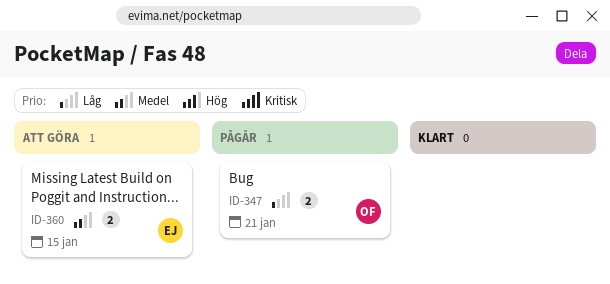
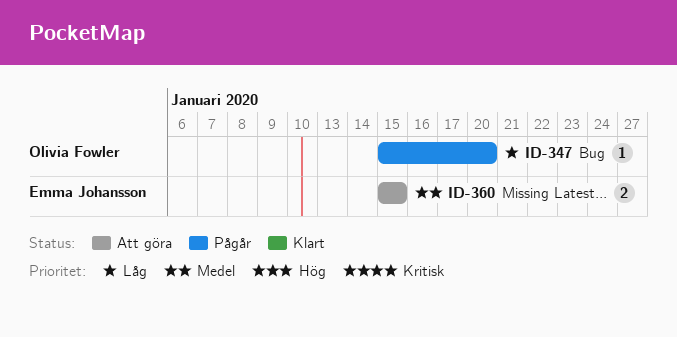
ID-347, estimate: 2 -> 1
ID-347, due: Jan 21 -> Jan 20

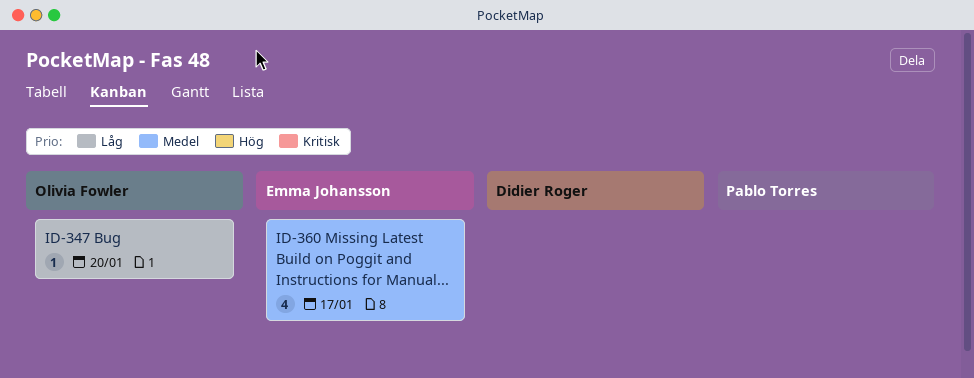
ID-360, estimate: 2 -> 4
ID-360, due: Jan 15 -> Jan 17

